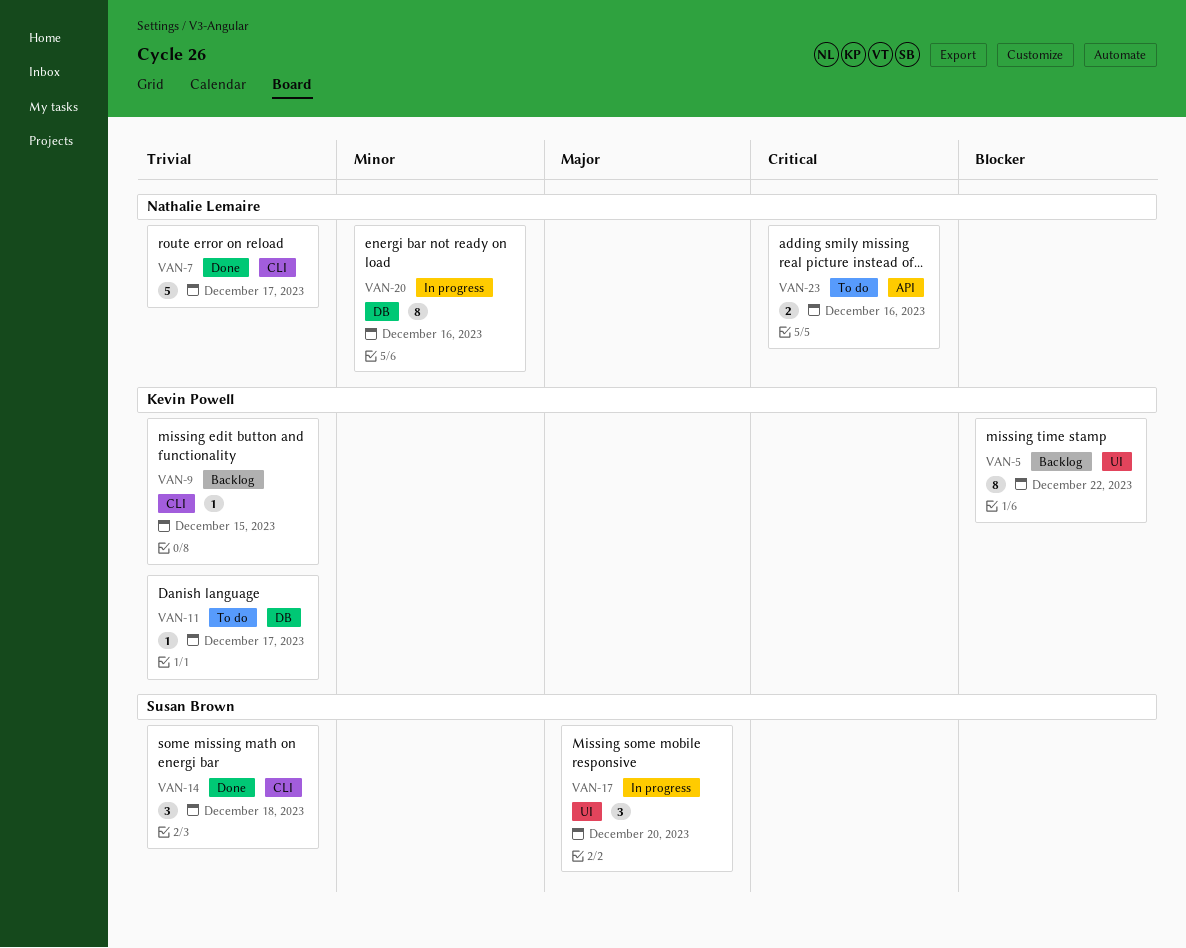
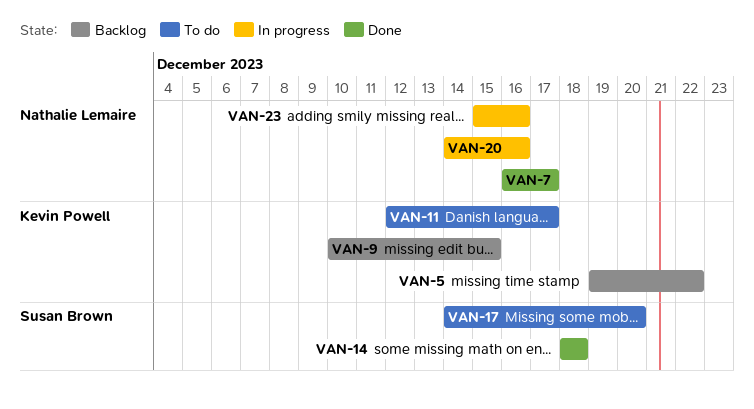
VAN-17, status: In progress -> To do
VAN-23, status: To do -> In progress

